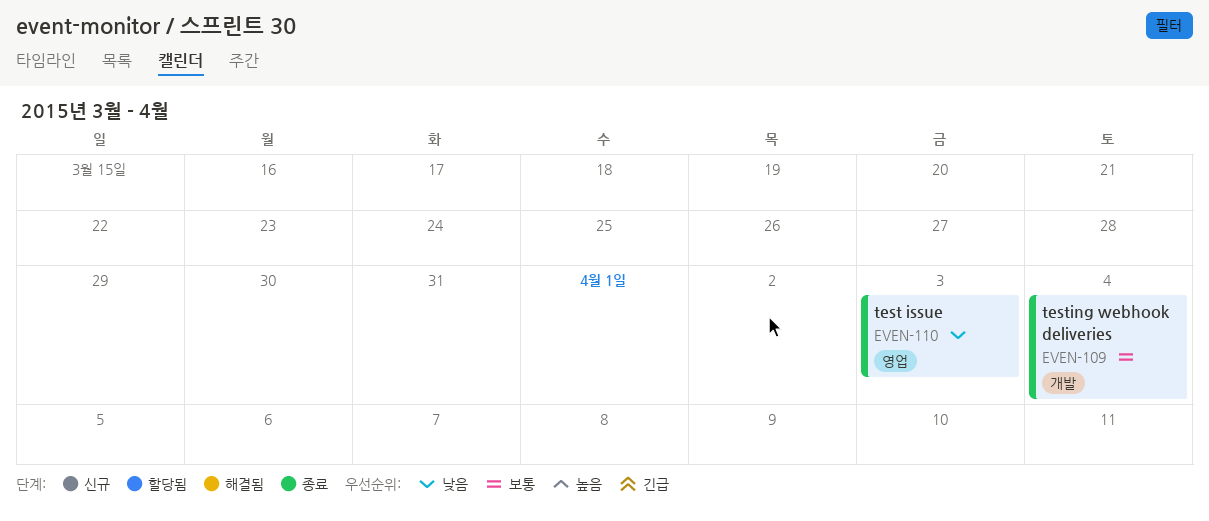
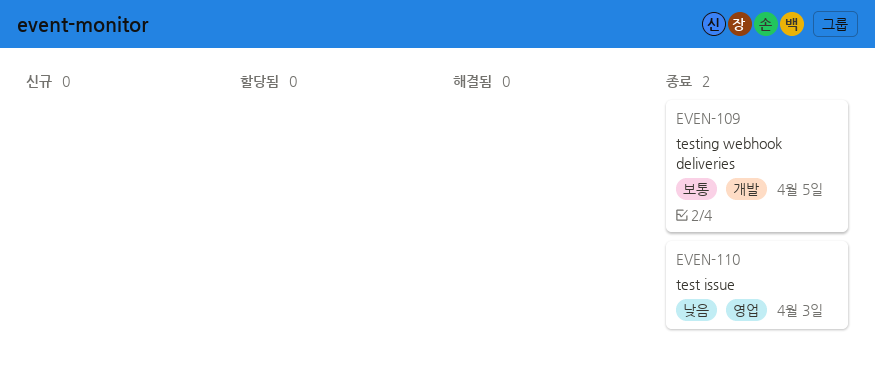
EVEN-109, due: Apr 4 -> Apr 5

